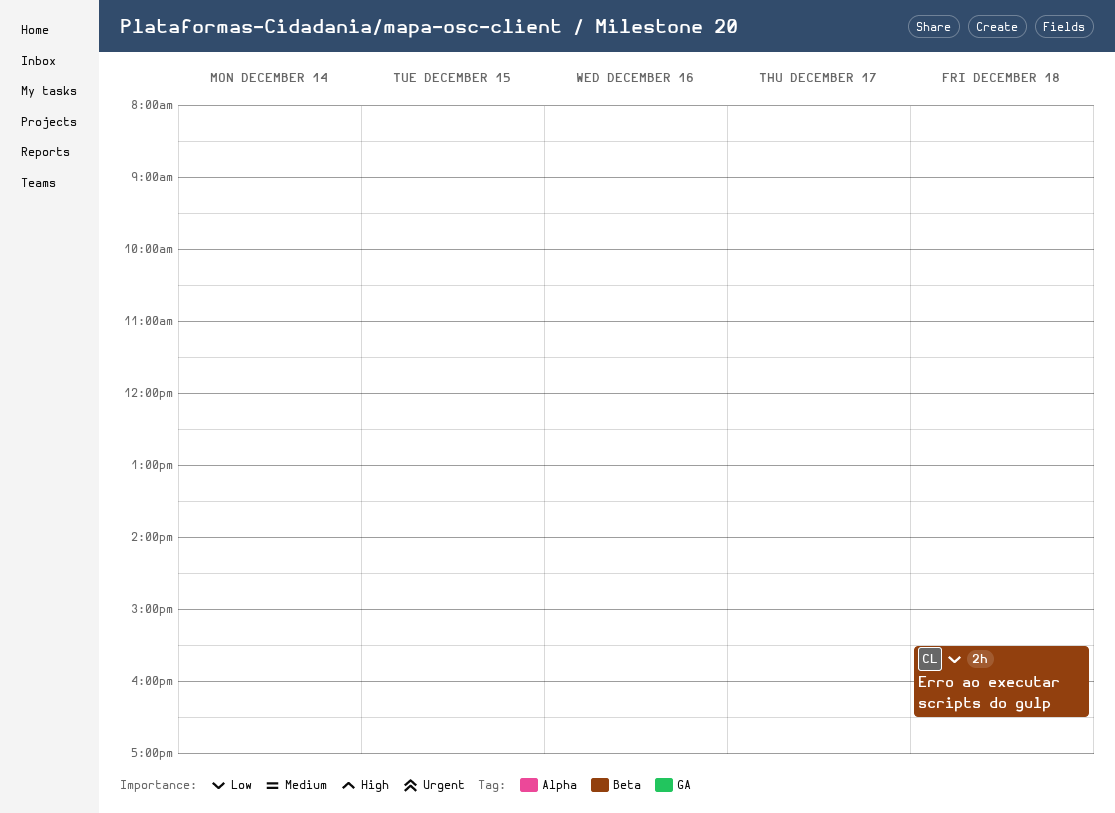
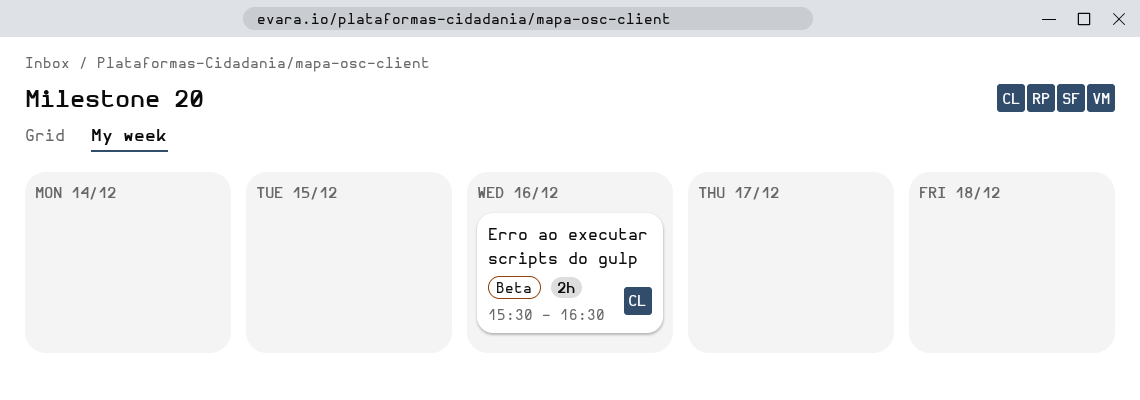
Erro ao executar scripts do gulp, day: Dec 18 -> Dec 16

